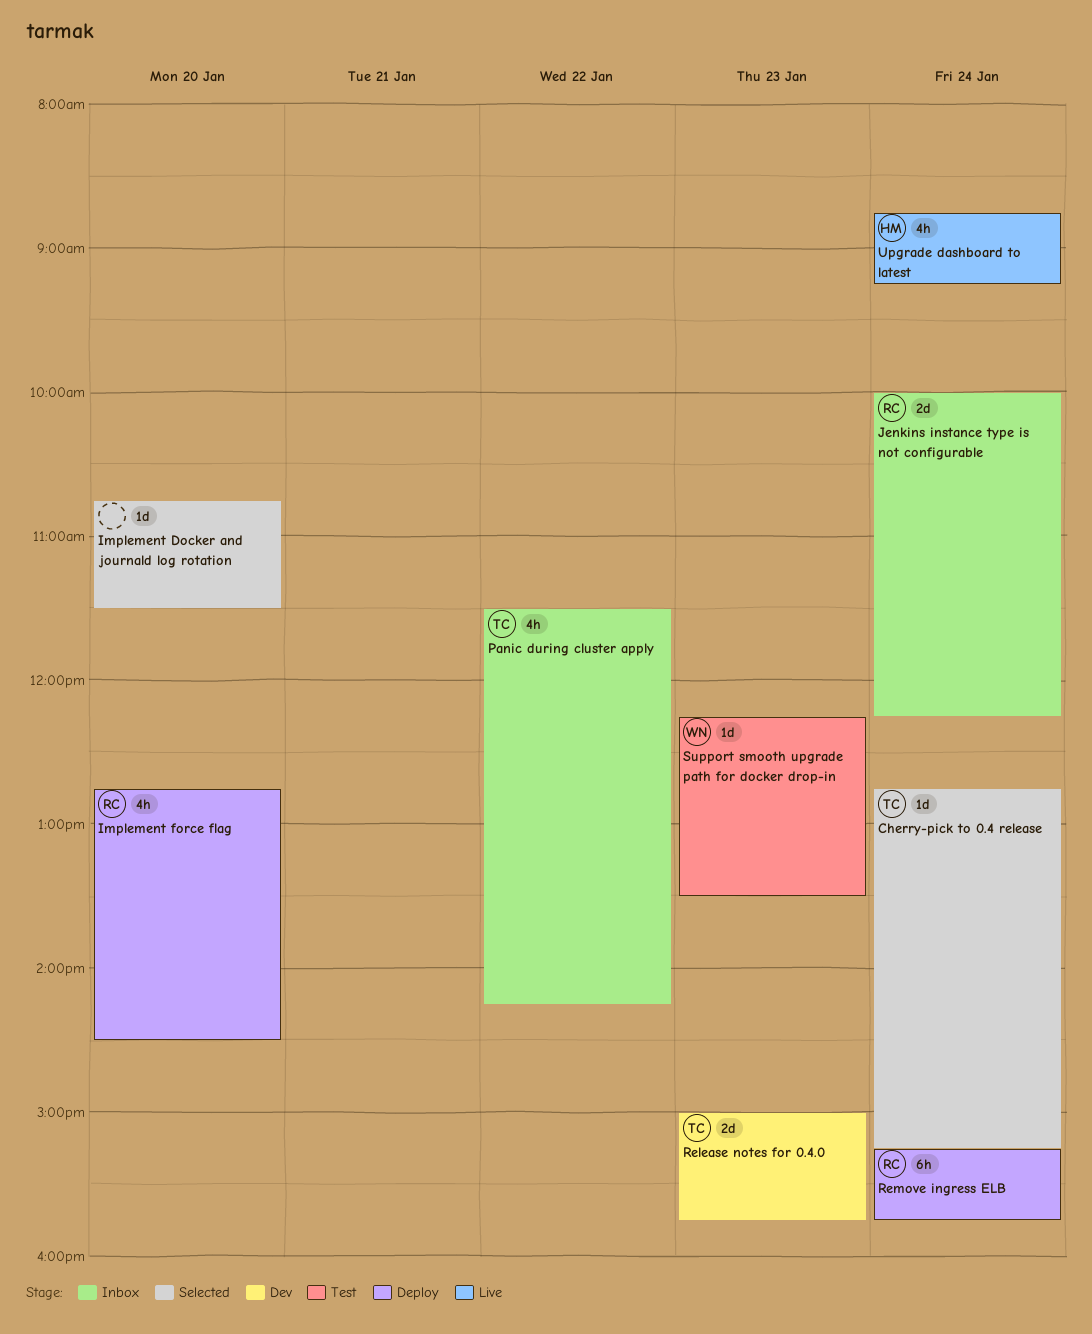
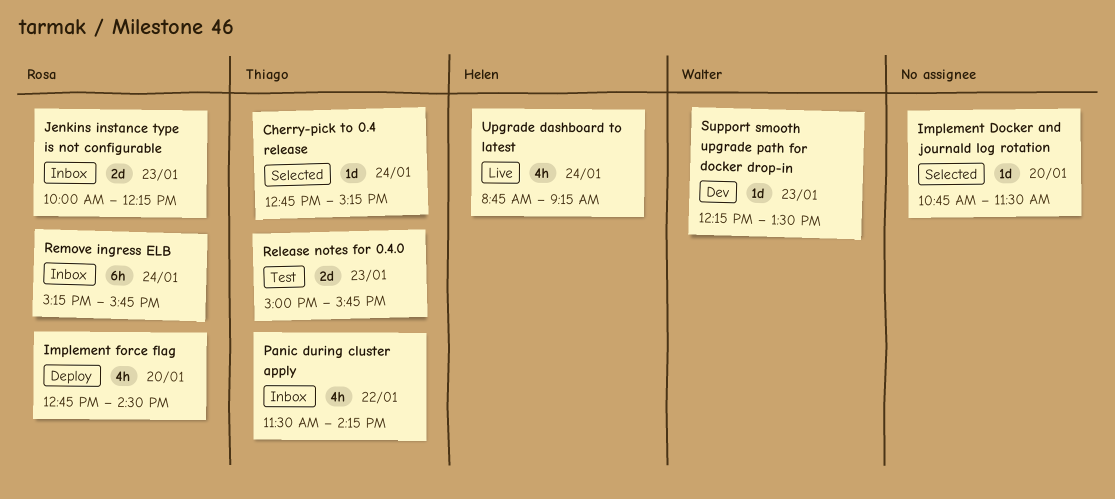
Jenkins instance type is not configurable, day: Jan 24 -> Jan 23
Release notes for 0.4.0, status: Dev -> Test
Remove ingress ELB, status: Deploy -> Inbox
Support smooth upgrade path for docker drop-in, status: Test -> Dev

